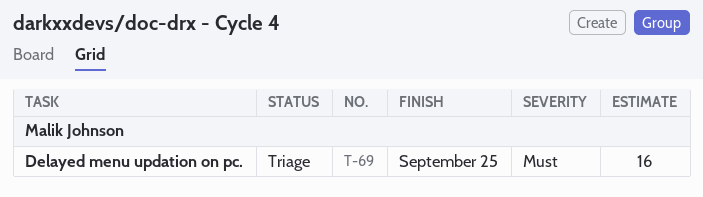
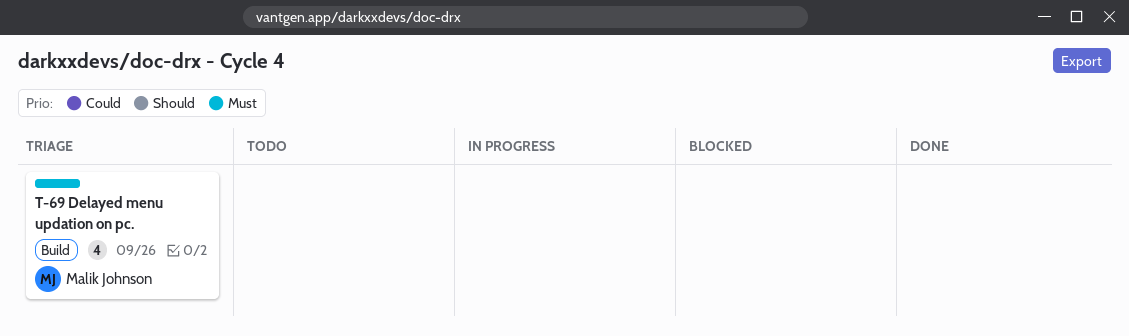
T-69, estimate: 16 -> 4
T-69, due: Sep 25 -> Sep 26

